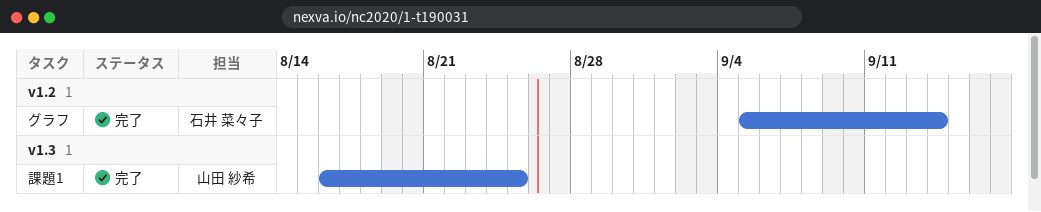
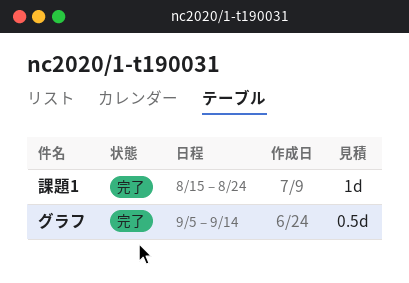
課題1, start: Aug 16 -> Aug 15
課題1, due: Aug 25 -> Aug 24

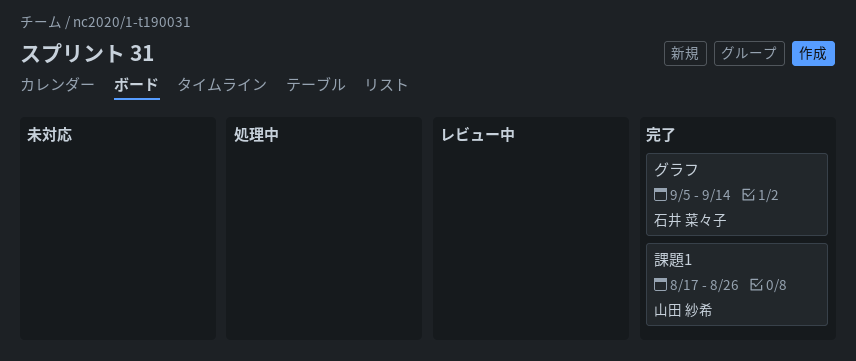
課題1, start: Aug 15 -> Aug 17
課題1, due: Aug 24 -> Aug 26

